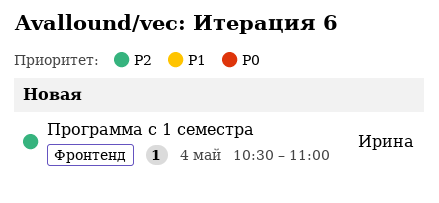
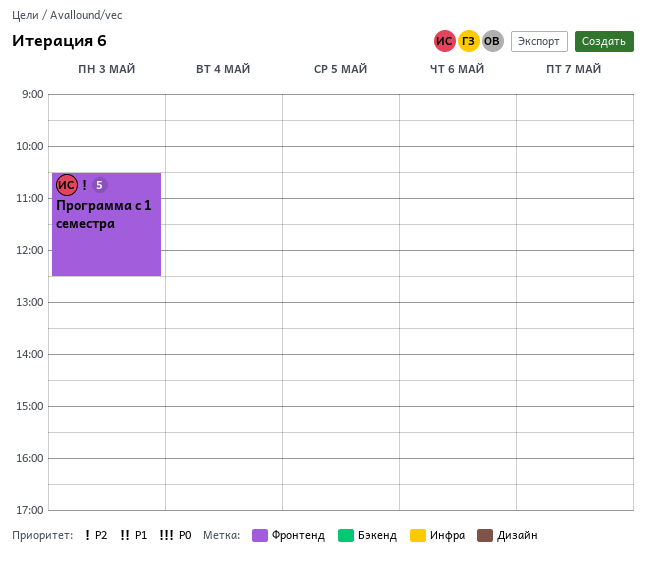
Программа с 1 семестра, estimate: 1 -> 5
Программа с 1 семестра, day: May 4 -> May 3
Программа с 1 семестра, ends: 11:00 -> 12:30

